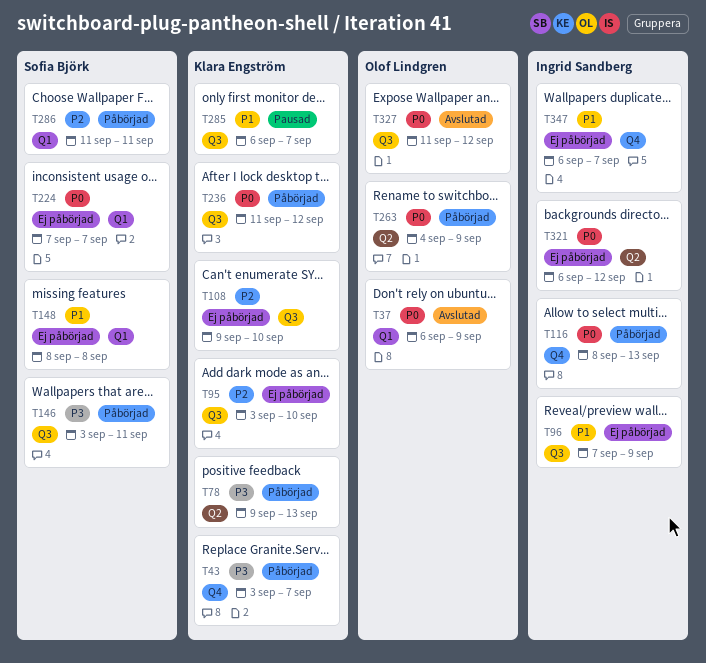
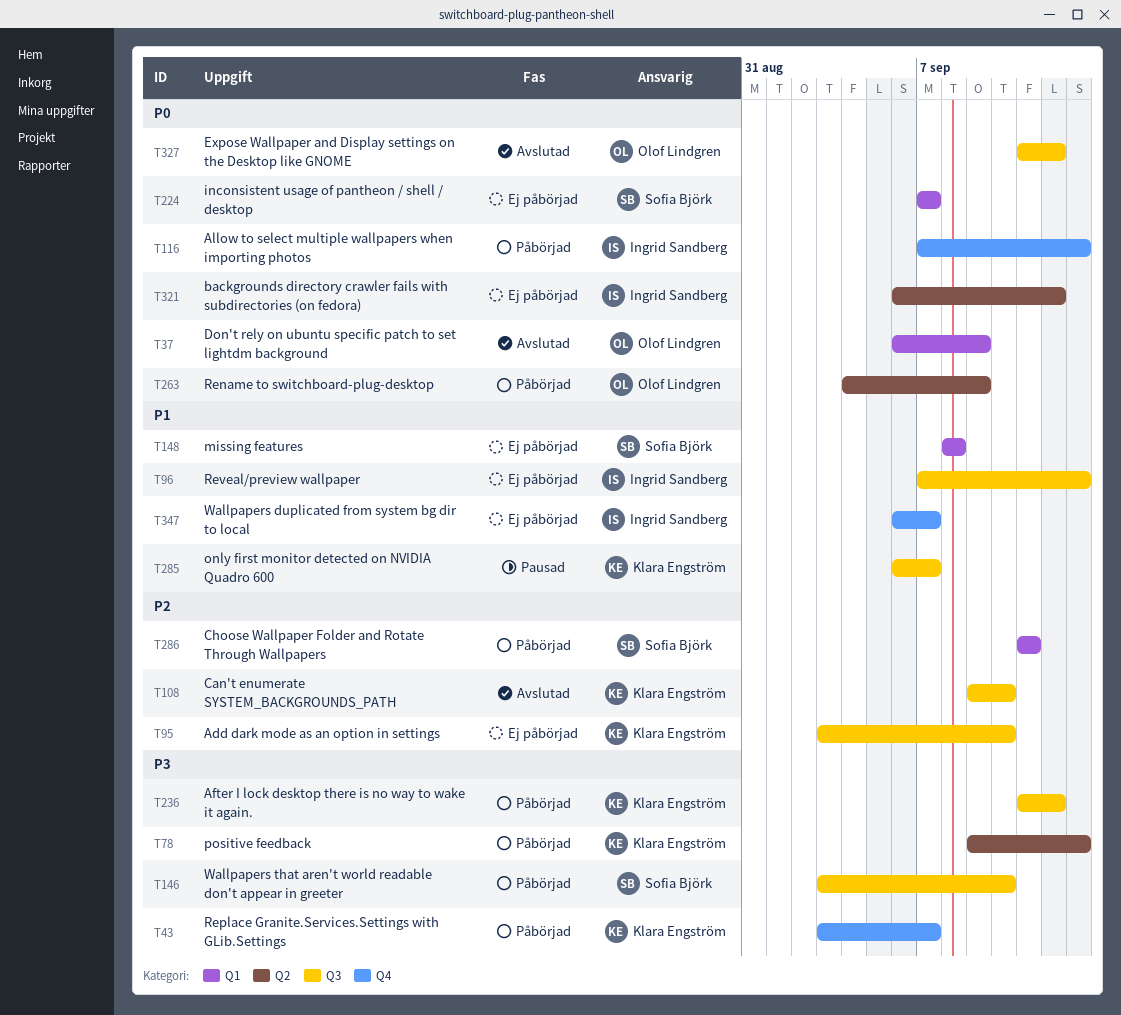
T96, due: Sep 9 -> Sep 13
T108, status: Ej påbörjad -> Avslutad
T116, start: Sep 8 -> Sep 7
T146, due: Sep 11 -> Sep 10
T236, priority: P0 -> P3

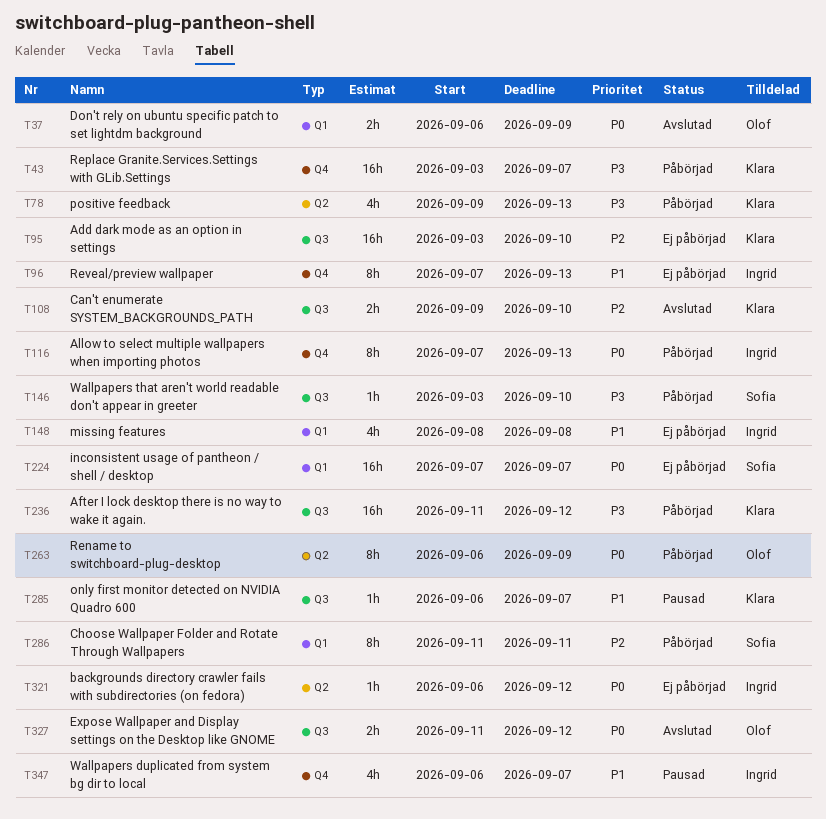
T96, label: Q3 -> Q4
T148, owner: Sofia Björk -> Ingrid Sandberg
T263, start: Sep 4 -> Sep 6
T347, status: Ej påbörjad -> Pausad

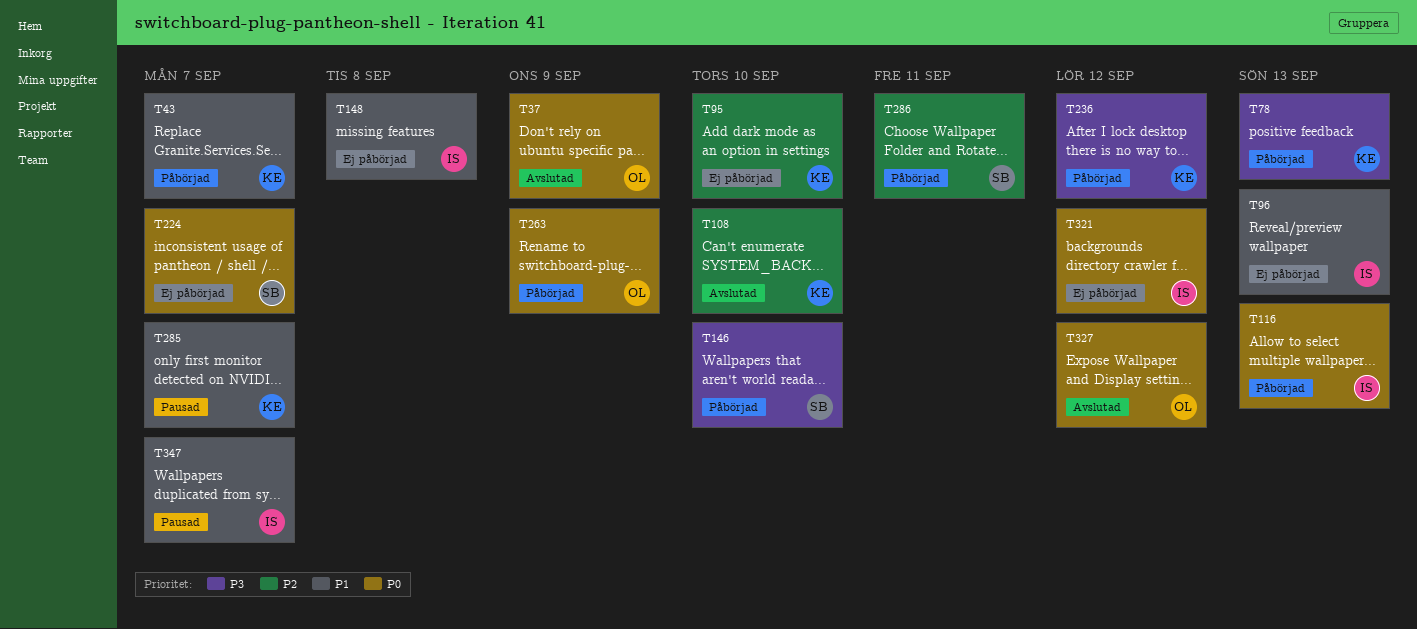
T43, priority: P3 -> P1

